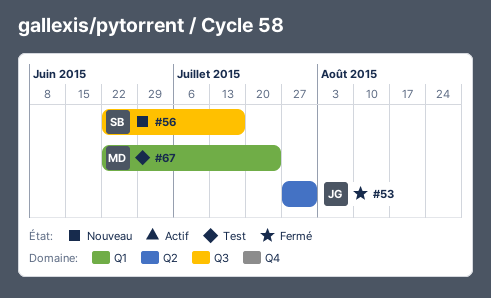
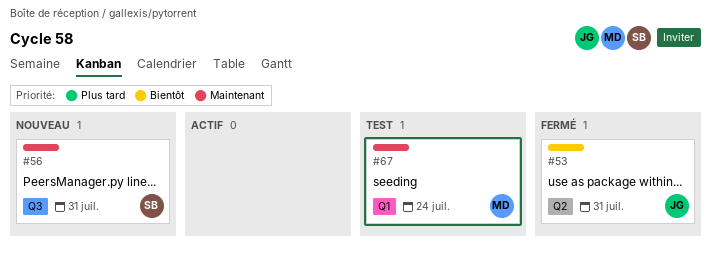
#56, due: Jul 17 -> Jul 31

